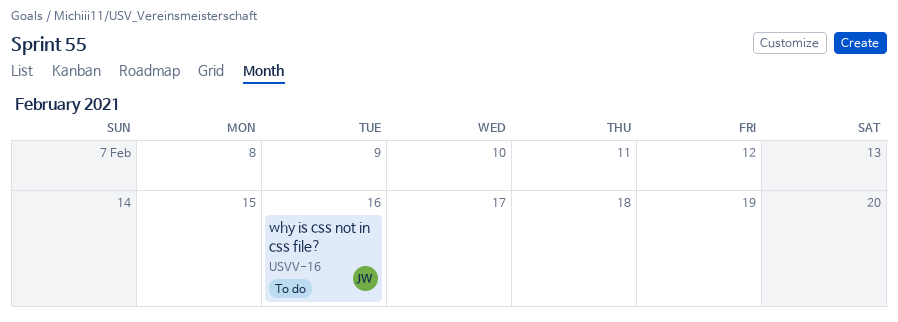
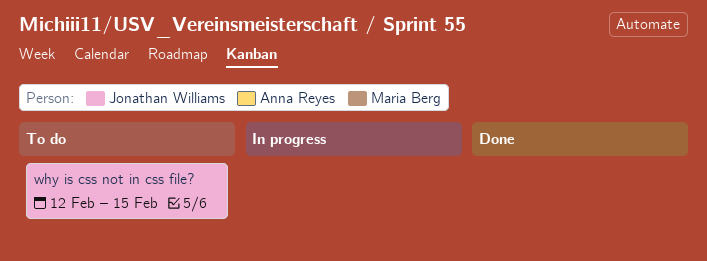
why is css not in css file?, due: Feb 16 -> Feb 15

